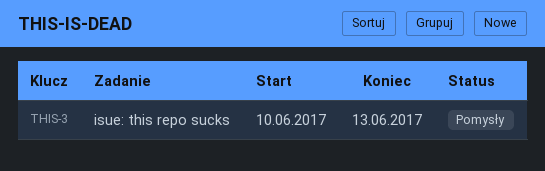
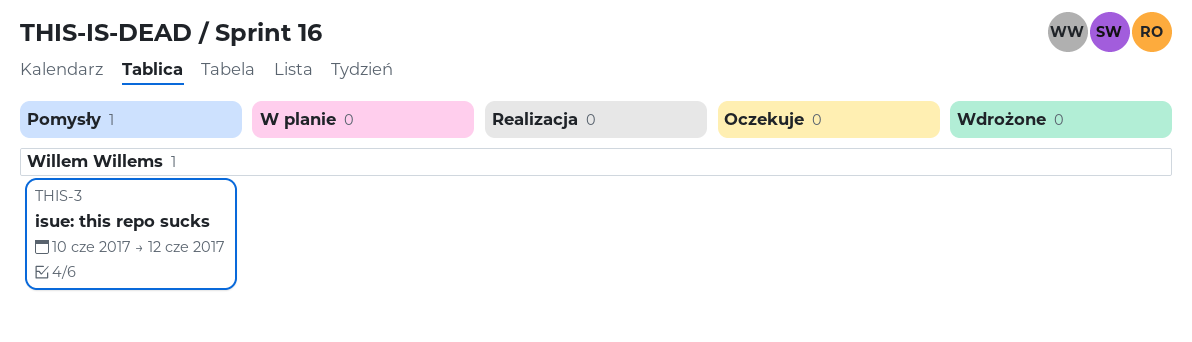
THIS-3, due: Jun 13 -> Jun 12

